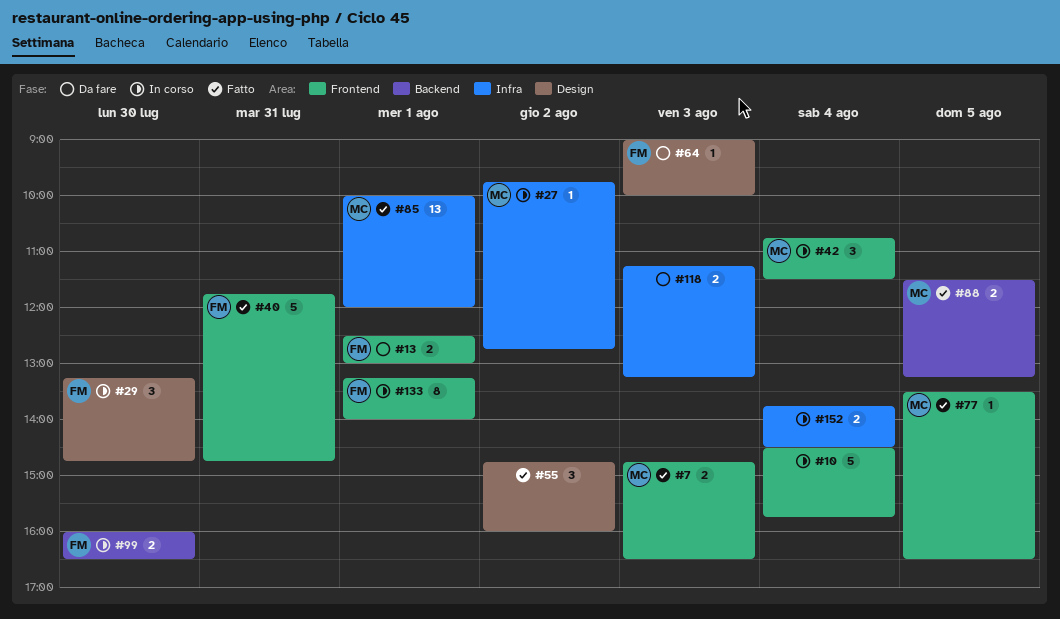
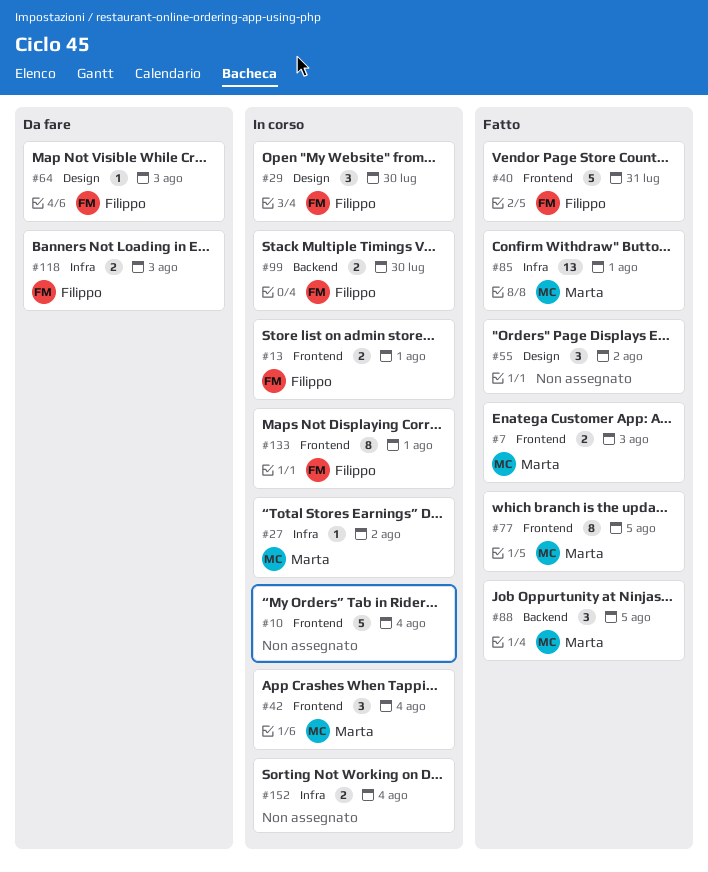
#13, status: Da fare -> In corso
#77, estimate: 1 -> 8
#88, estimate: 2 -> 3
#118, owner: none -> Filippo

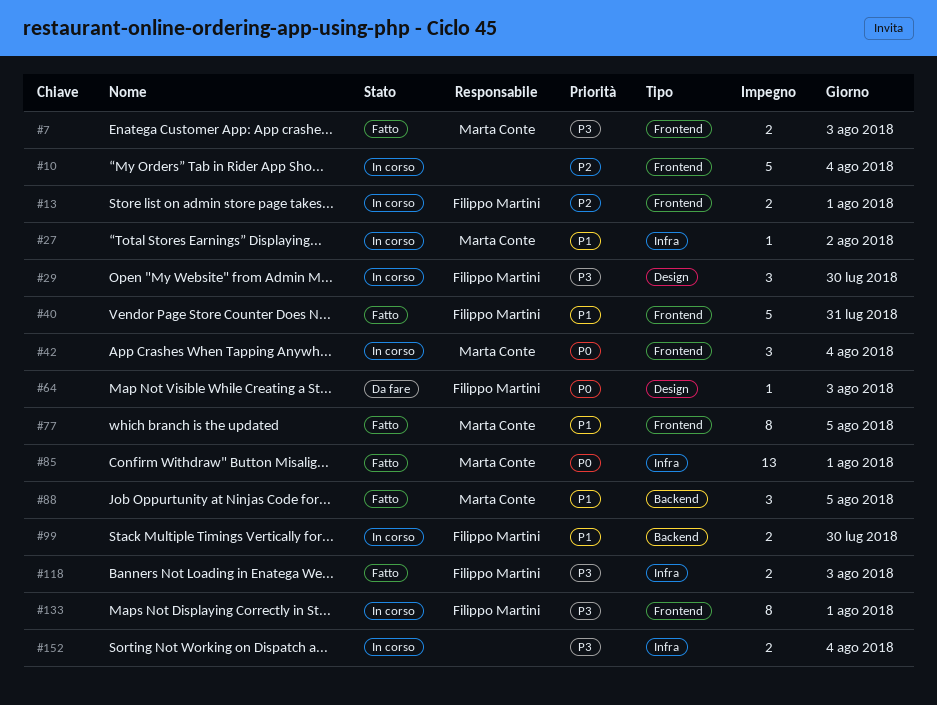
#55: present -> none
#118, status: Da fare -> Fatto

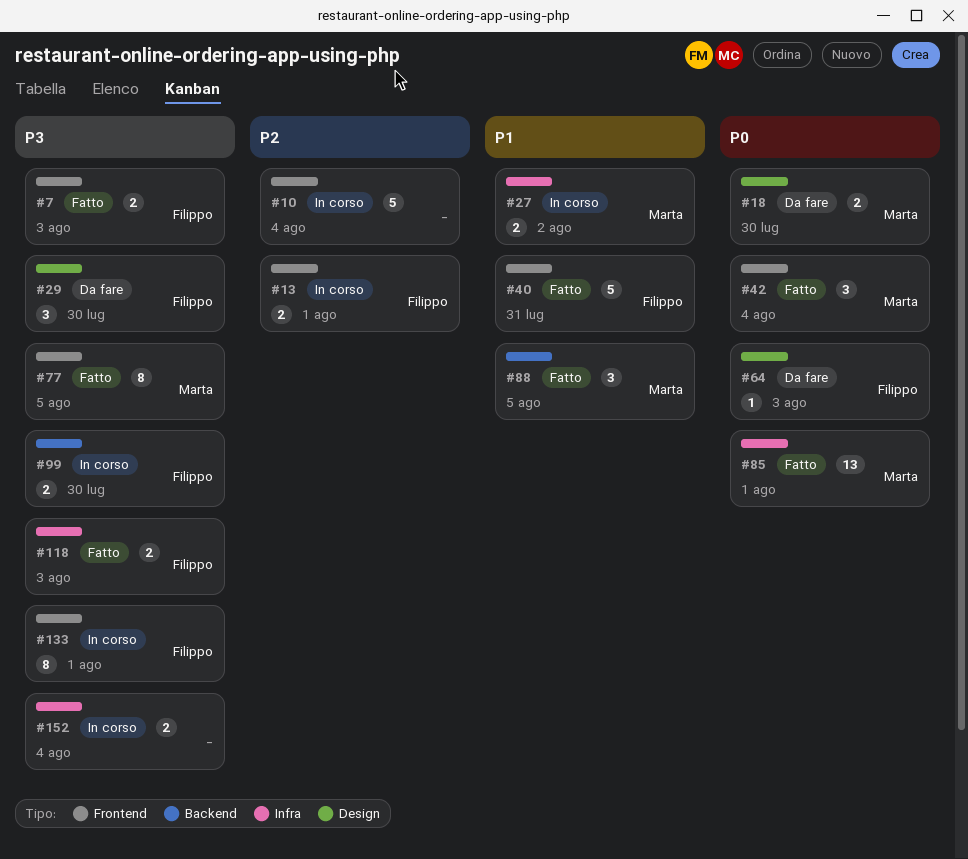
#7, owner: Marta Conte -> Filippo Martini
#18: none -> present
#27, estimate: 1 -> 2
#29, status: In corso -> Da fare
#42, status: In corso -> Fatto
#77, priority: P1 -> P3
#99, priority: P1 -> P3

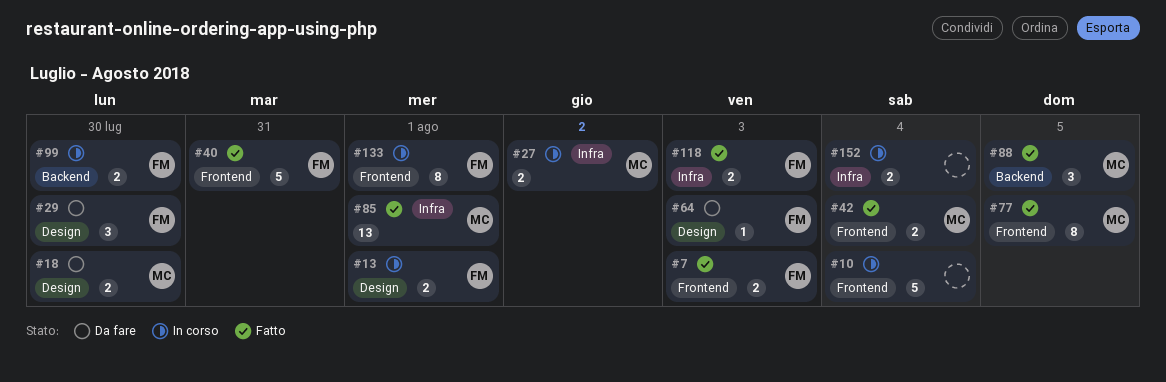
#13, label: Frontend -> Design
#42, estimate: 3 -> 2

